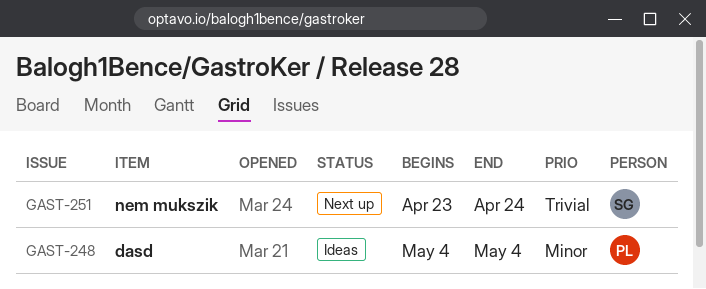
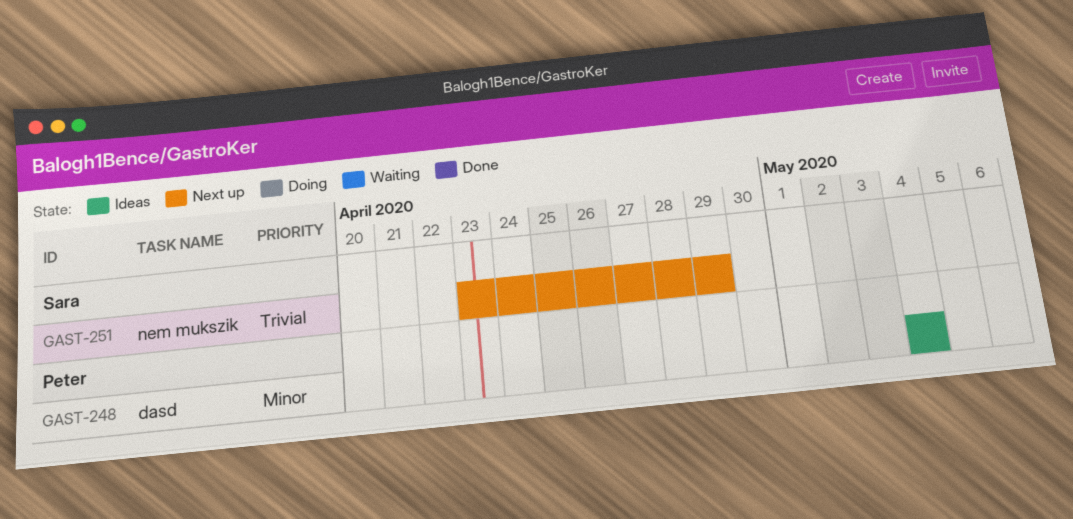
GAST-251, due: Apr 24 -> Apr 29

